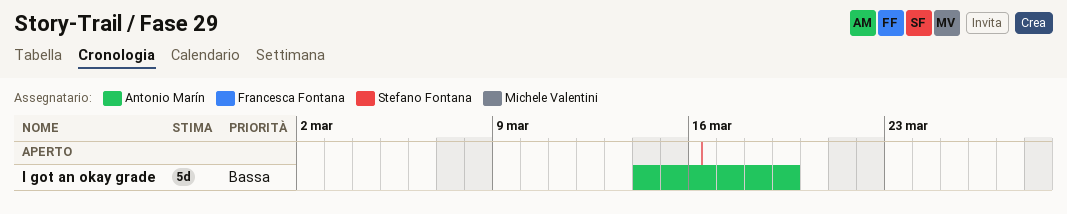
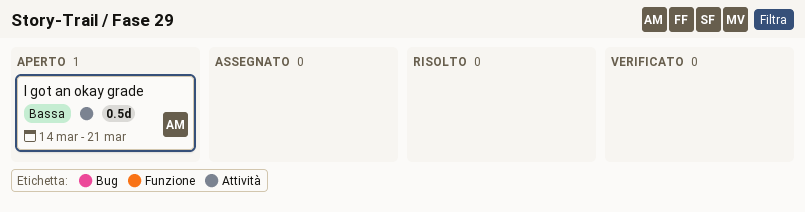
I got an okay grade, estimate: 5d -> 0.5d
I got an okay grade, due: Mar 19 -> Mar 21

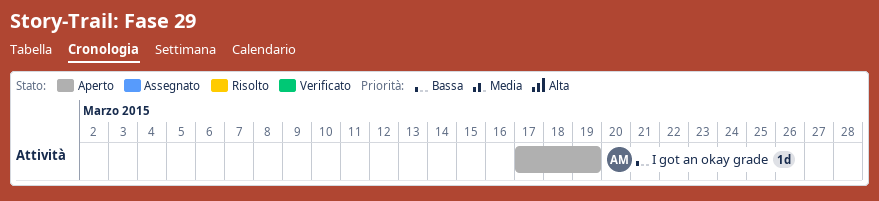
I got an okay grade, estimate: 0.5d -> 1d
I got an okay grade, start: Mar 14 -> Mar 17
I got an okay grade, due: Mar 21 -> Mar 19

